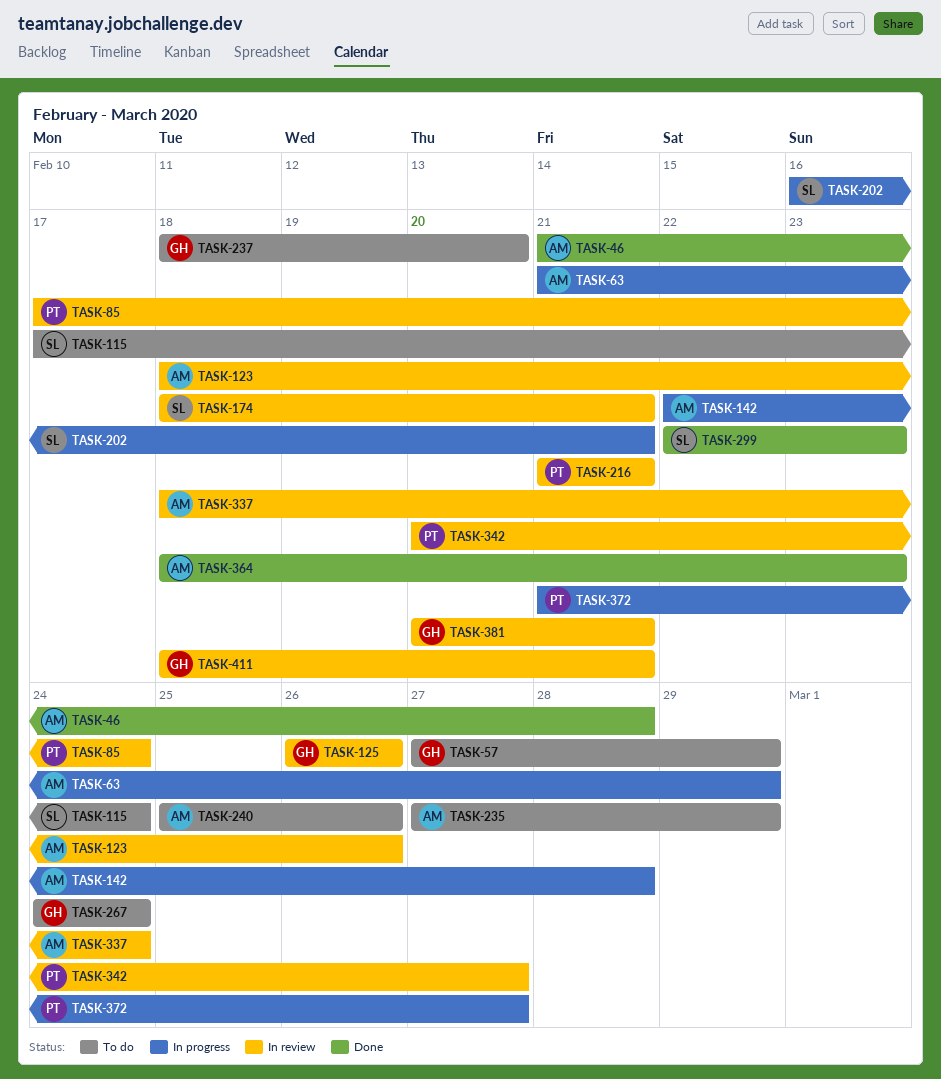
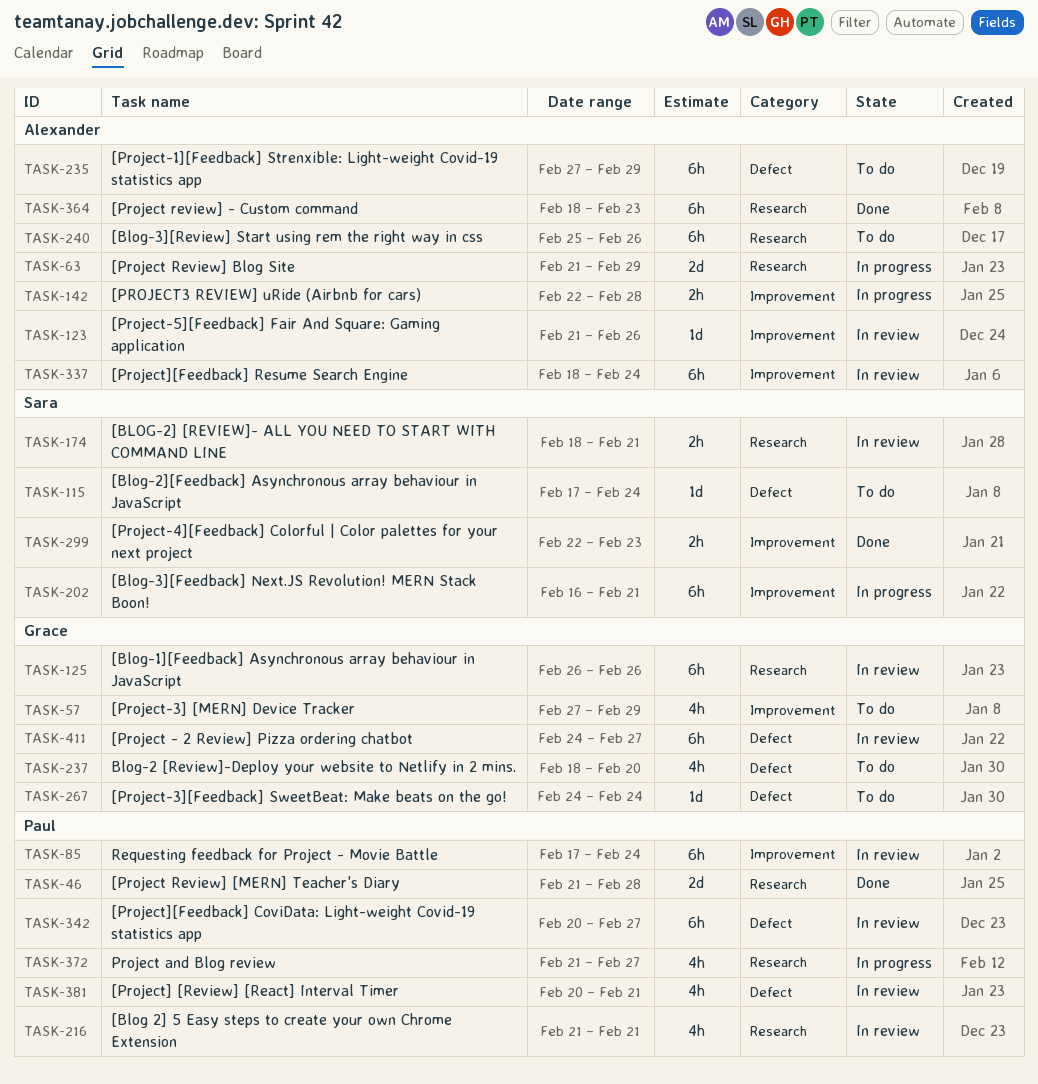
TASK-46, owner: Alexander -> Paul
TASK-123, start: Feb 18 -> Feb 21
TASK-381, owner: Grace -> Paul
TASK-411, start: Feb 18 -> Feb 24
TASK-411, due: Feb 21 -> Feb 27

